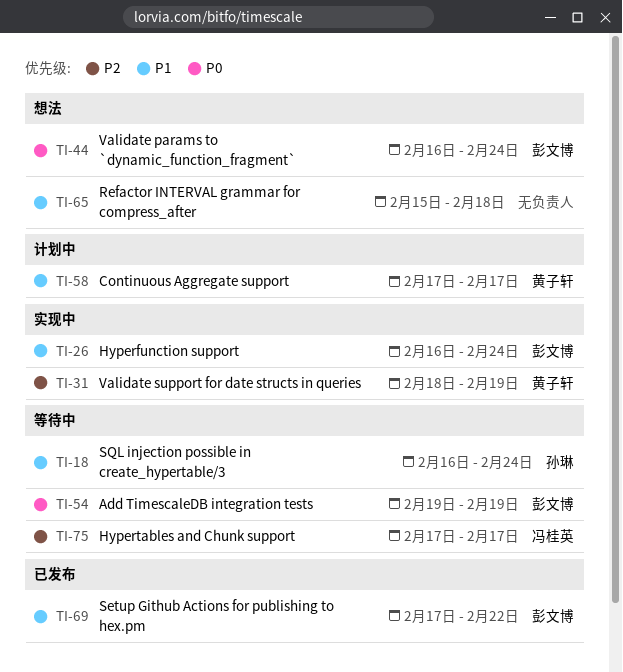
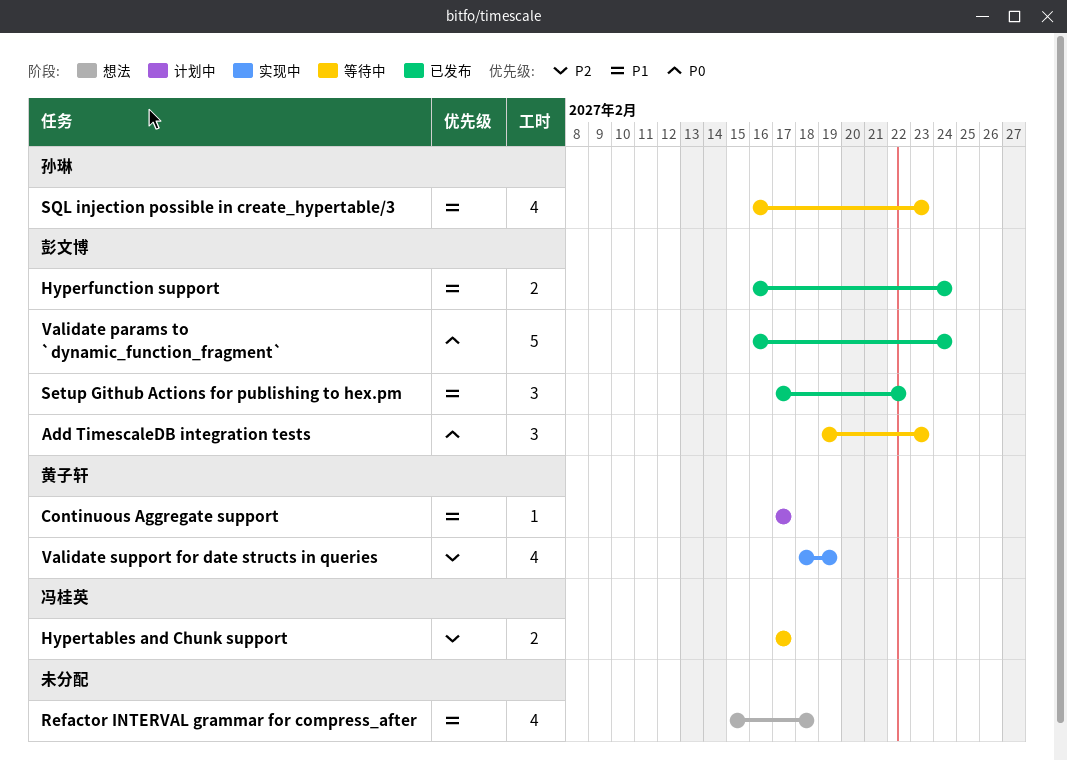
Add TimescaleDB integration tests, due: Feb 19 -> Feb 23
Hyperfunction support, status: 实现中 -> 已发布
SQL injection possible in create_hypertable/3, due: Feb 24 -> Feb 23
Validate params to `dynamic_function_fragment`, status: 想法 -> 已发布

